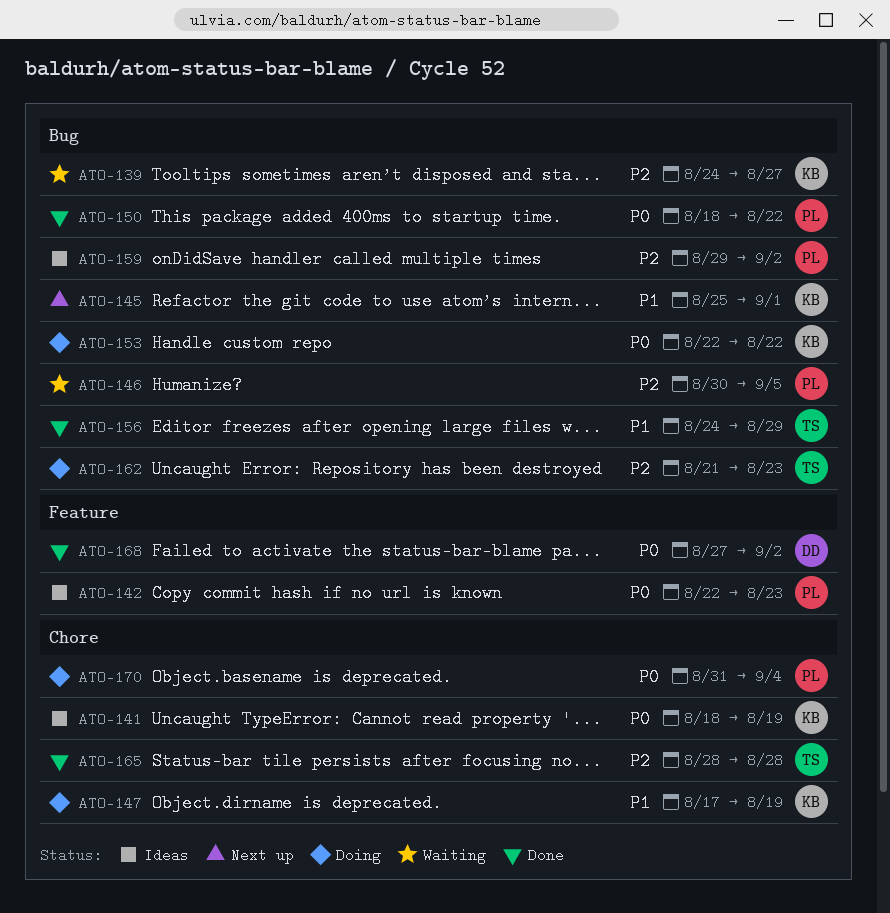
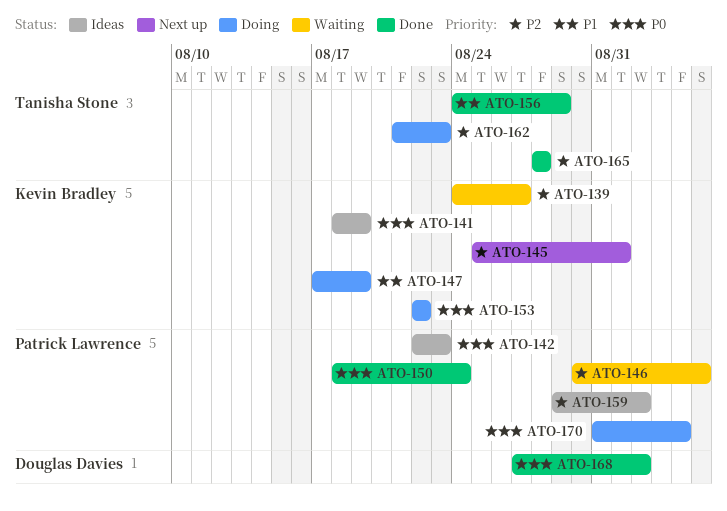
ATO-145, priority: P1 -> P2
ATO-150, due: Aug 22 -> Aug 24

